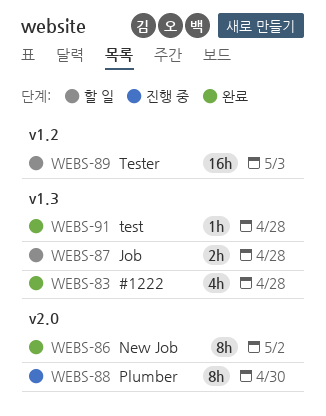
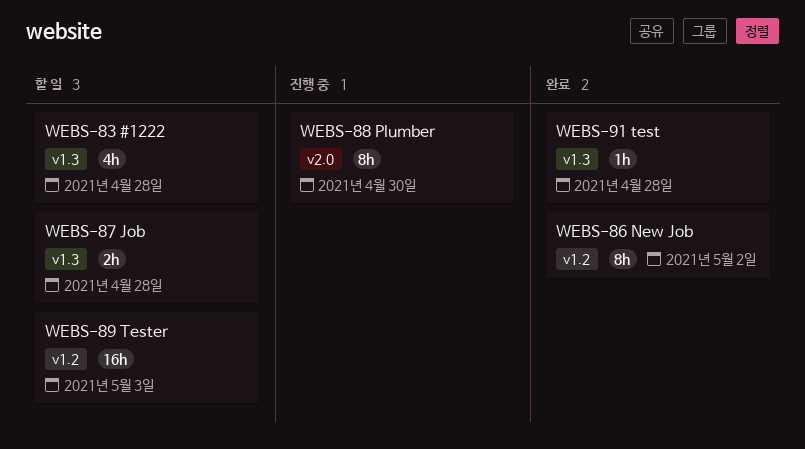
WEBS-83, status: 완료 -> 할 일
WEBS-86, label: v2.0 -> v1.2

